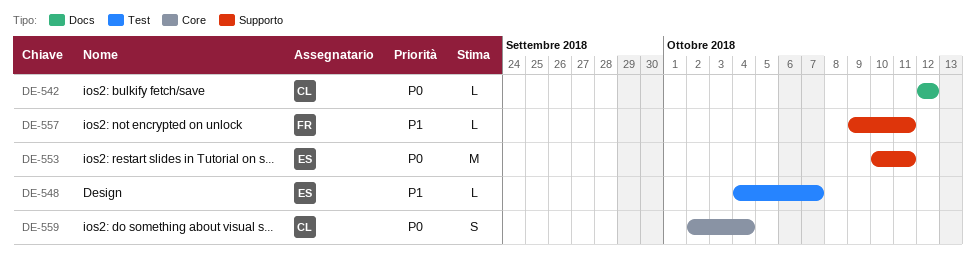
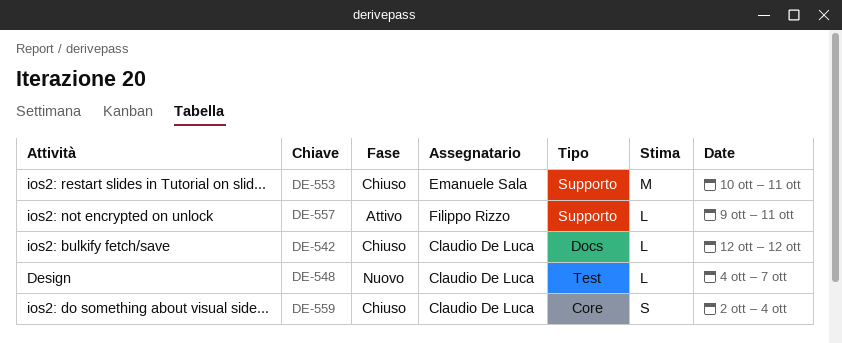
DE-548, owner: Emanuele Sala -> Claudio De Luca

